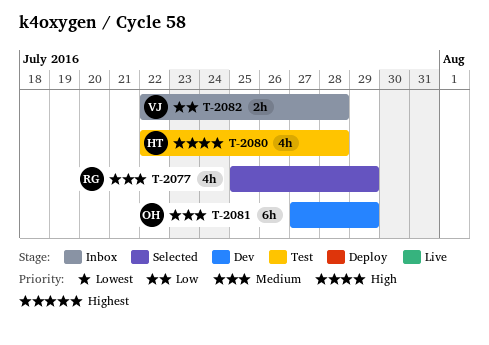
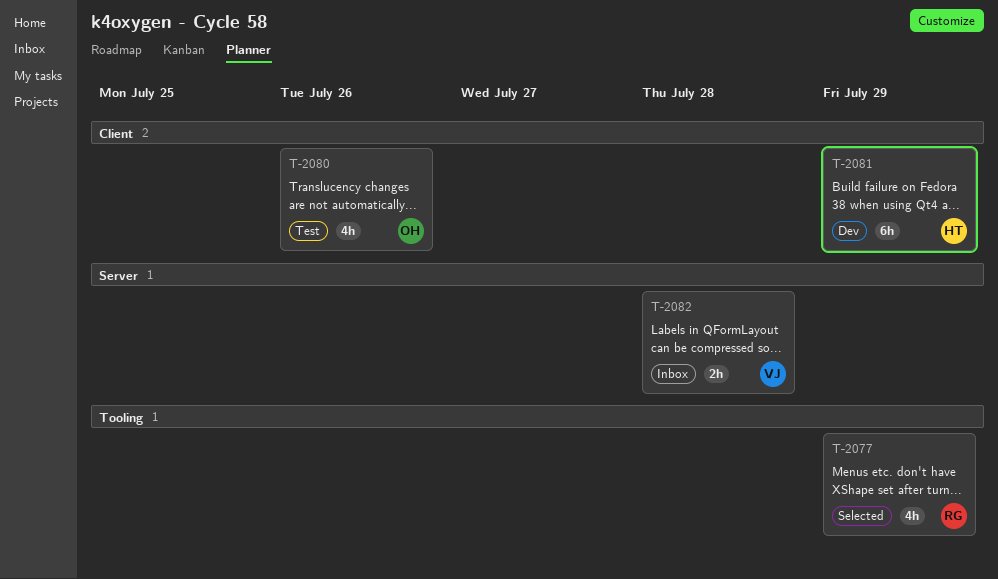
T-2080, owner: HT -> OH
T-2080, due: Jul 28 -> Jul 26
T-2081, owner: OH -> HT

